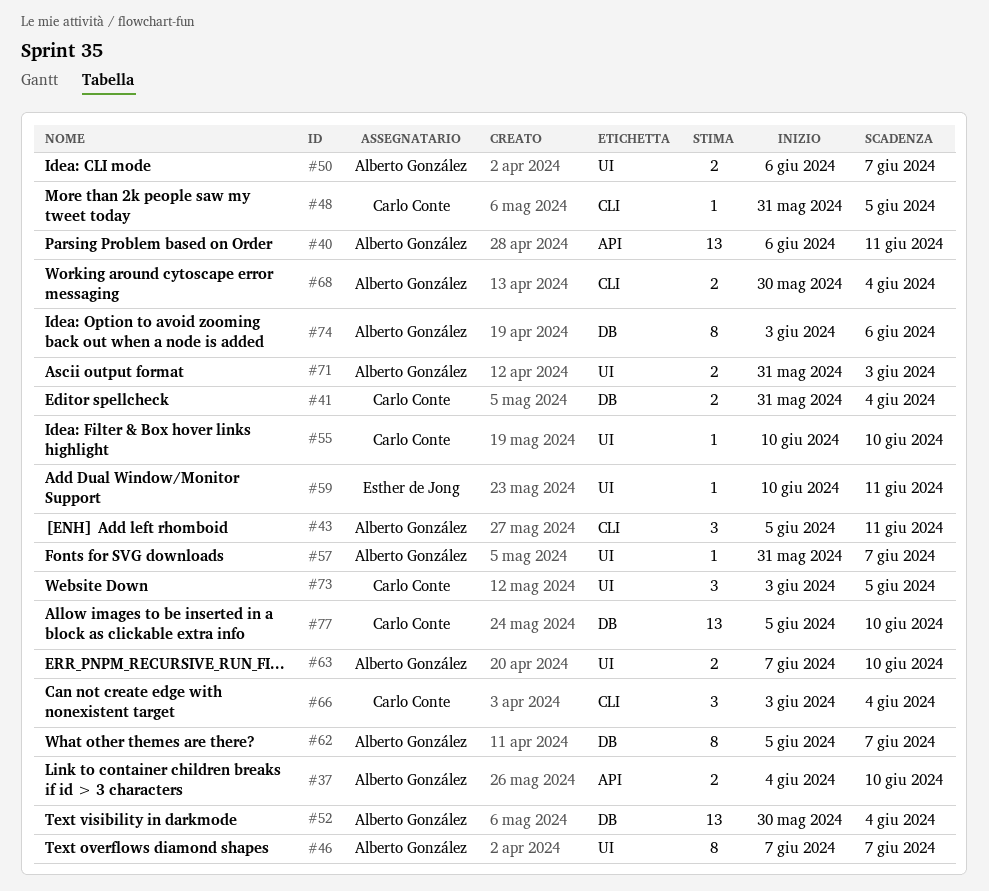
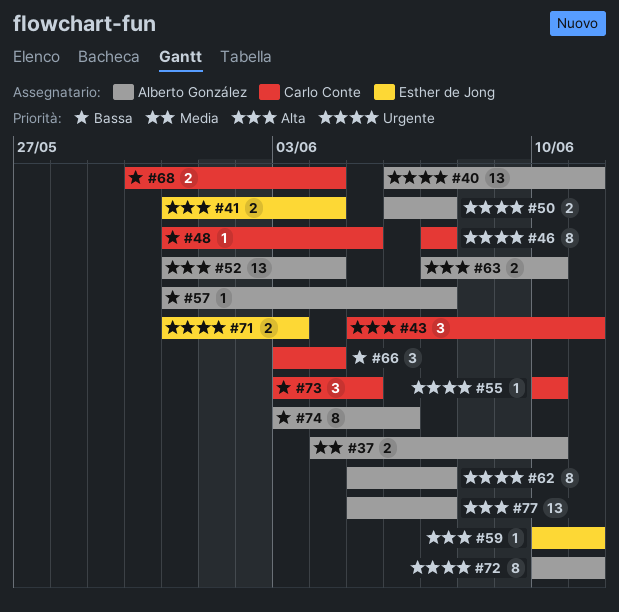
#41, owner: Carlo Conte -> Esther de Jong
#43, owner: Alberto González -> Carlo Conte
#46, owner: Alberto González -> Carlo Conte
#52, start: May 30 -> May 31
#68, owner: Alberto González -> Carlo Conte
#71, owner: Alberto González -> Esther de Jong
#72: none -> present
#77, owner: Carlo Conte -> Alberto González
#77, due: Jun 10 -> Jun 7

